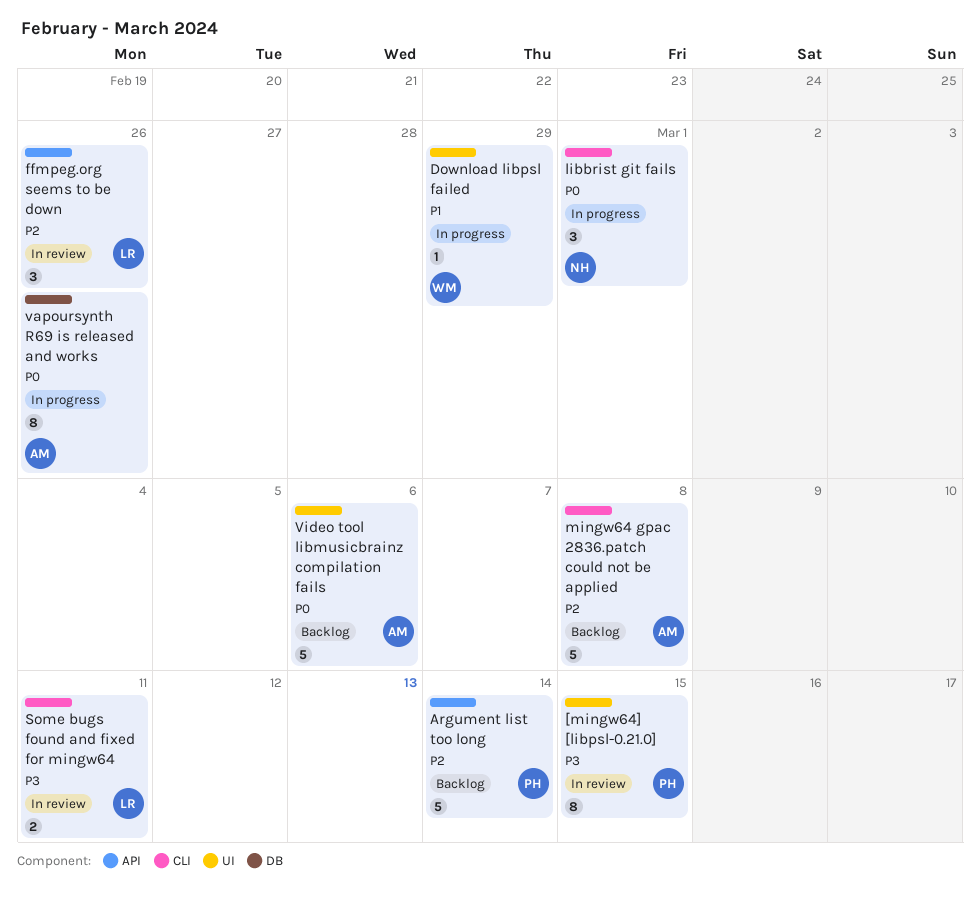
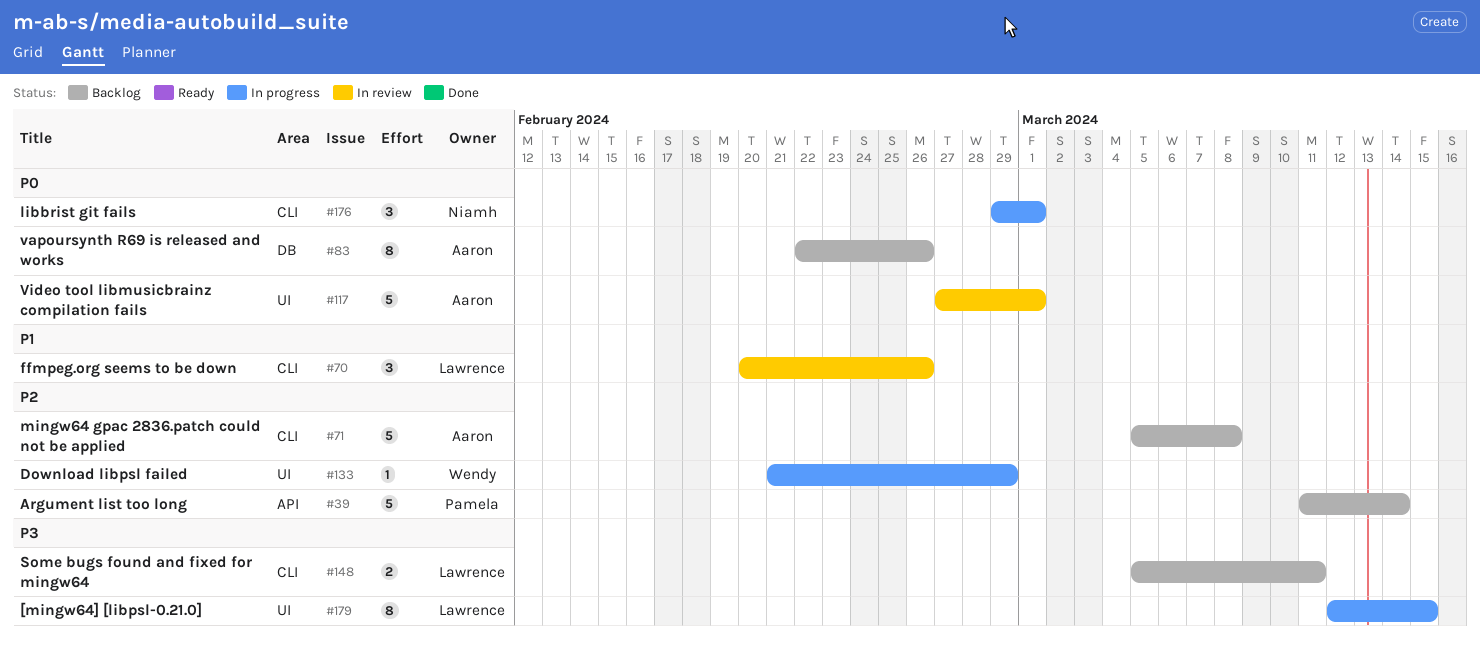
[mingw64] [libpsl-0.21.0], status: In review -> In progress
[mingw64] [libpsl-0.21.0], owner: Pamela -> Lawrence
Download libpsl failed, priority: P1 -> P2
ffmpeg.org seems to be down, priority: P2 -> P1
ffmpeg.org seems to be down, label: API -> CLI
Some bugs found and fixed for mingw64, status: In review -> Backlog
vapoursynth R69 is released and works, status: In progress -> Backlog
Video tool libmusicbrainz compilation fails, status: Backlog -> In review
Video tool libmusicbrainz compilation fails, due: Mar 6 -> Mar 1

